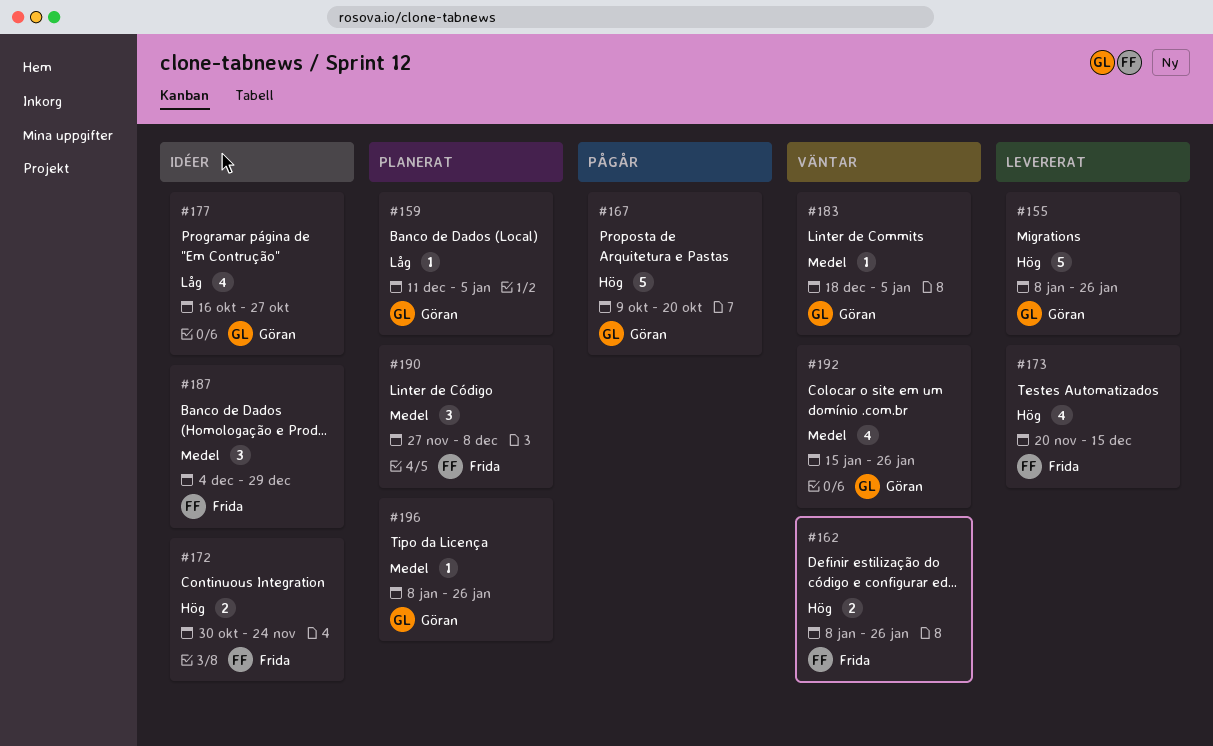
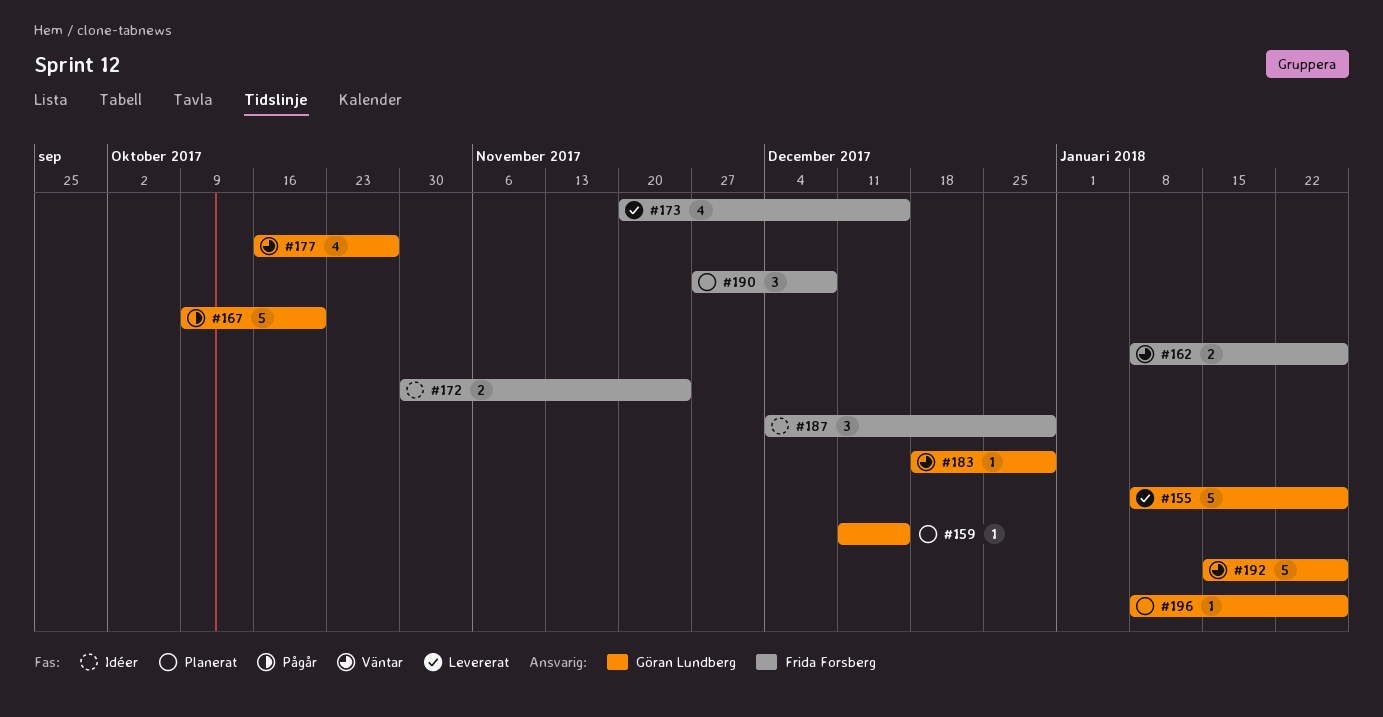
#159, due: Jan 5 -> Dec 15
#177, status: Idéer -> Väntar
#183, due: Jan 5 -> Dec 29
#192, estimate: 4 -> 5

